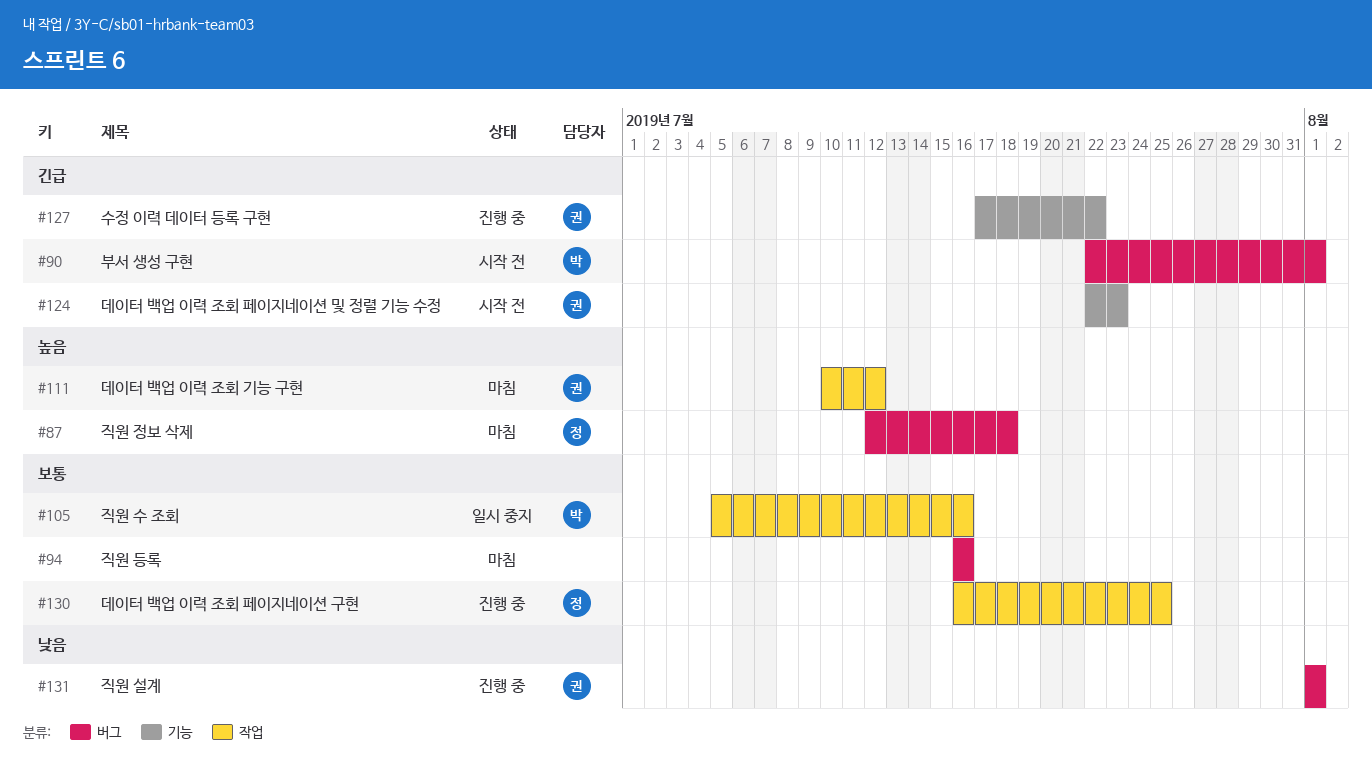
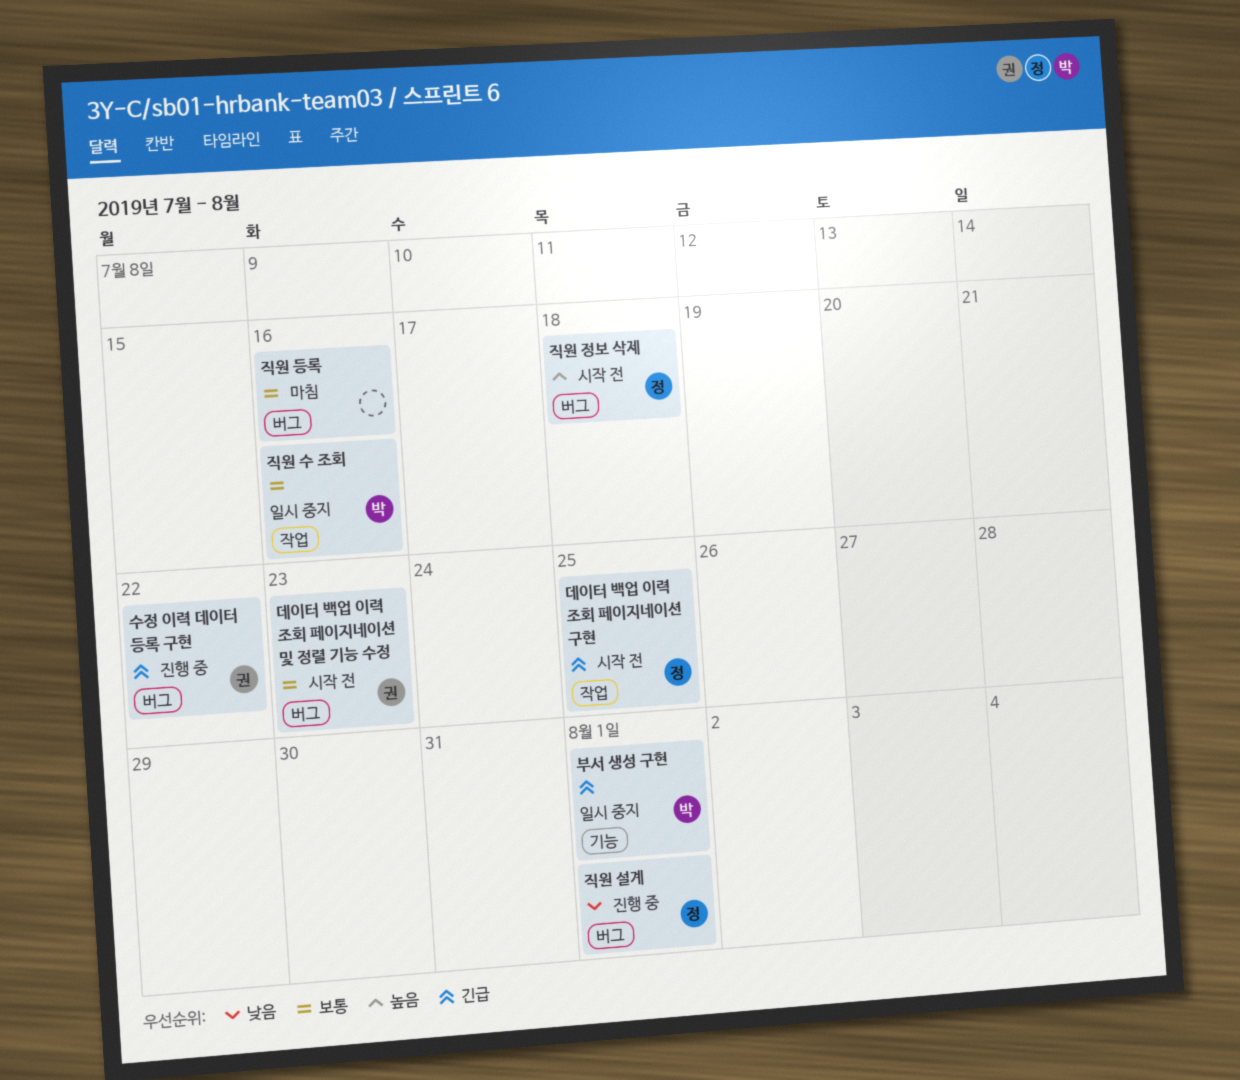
데이터 백업 이력 조회 기능 구현: present -> none
데이터 백업 이력 조회 페이지네이션 구현, status: 진행 중 -> 시작 전
데이터 백업 이력 조회 페이지네이션 구현, priority: 보통 -> 긴급
데이터 백업 이력 조회 페이지네이션 및 정렬 기능 수정, priority: 긴급 -> 보통
데이터 백업 이력 조회 페이지네이션 및 정렬 기능 수정, label: 기능 -> 버그
부서 생성 구현, status: 시작 전 -> 일시 중지
부서 생성 구현, label: 버그 -> 기능
수정 이력 데이터 등록 구현, label: 기능 -> 버그
직원 설계, owner: 권 -> 정
직원 정보 삭제, status: 마침 -> 시작 전

